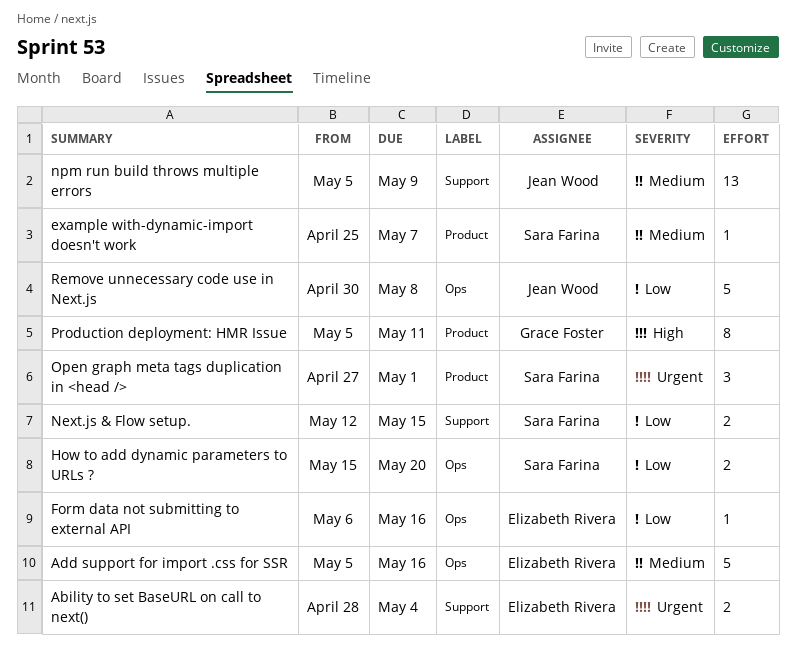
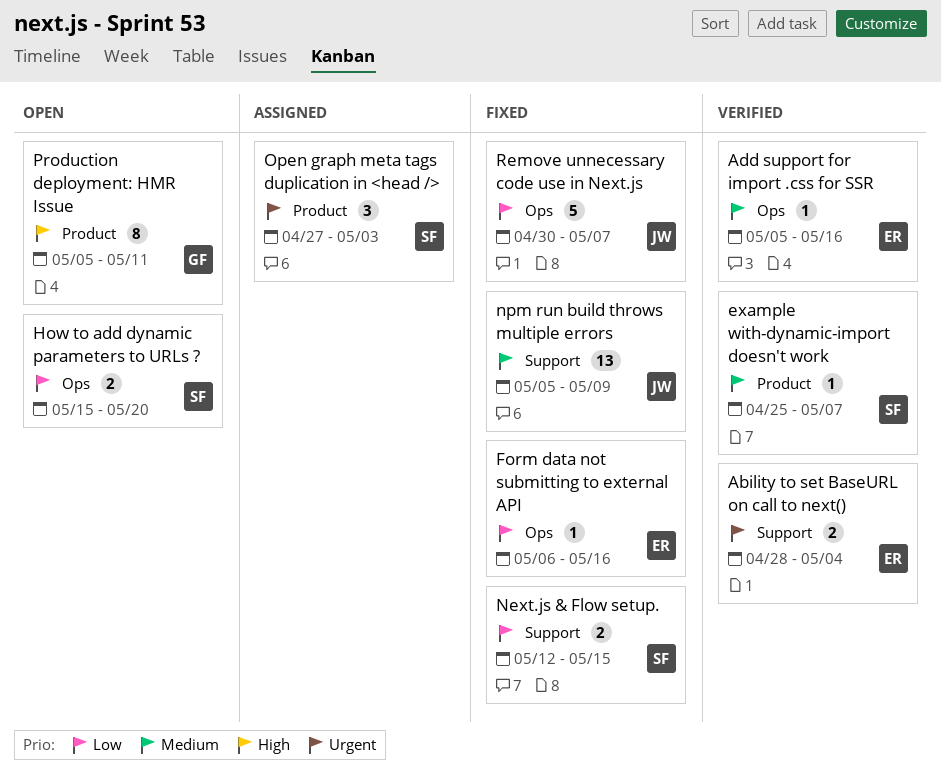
Add support for import .css for SSR, estimate: 5 -> 1
Open graph meta tags duplication in <head />, due: May 1 -> May 3
Remove unnecessary code use in Next.js, due: May 8 -> May 7

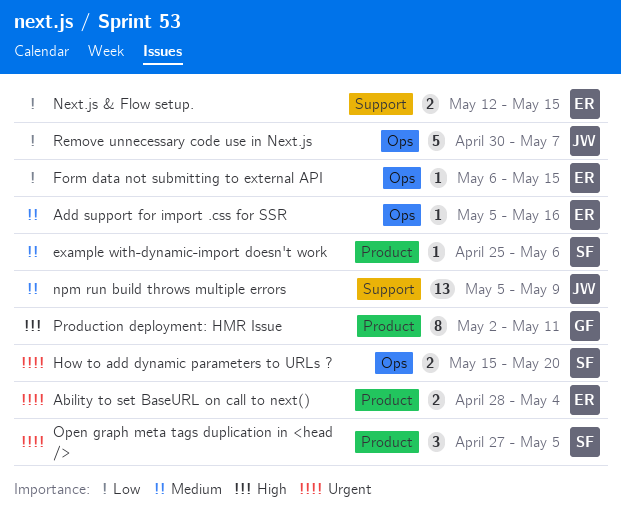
Ability to set BaseURL on call to next(), label: Support -> Product
example with-dynamic-import doesn't work, due: May 7 -> May 6
Form data not submitting to external API, due: May 16 -> May 15
How to add dynamic parameters to URLs ?, priority: Low -> Urgent
Next.js & Flow setup., owner: SF -> ER
Open graph meta tags duplication in <head />, due: May 3 -> May 5
Production deployment: HMR Issue, start: May 5 -> May 2

